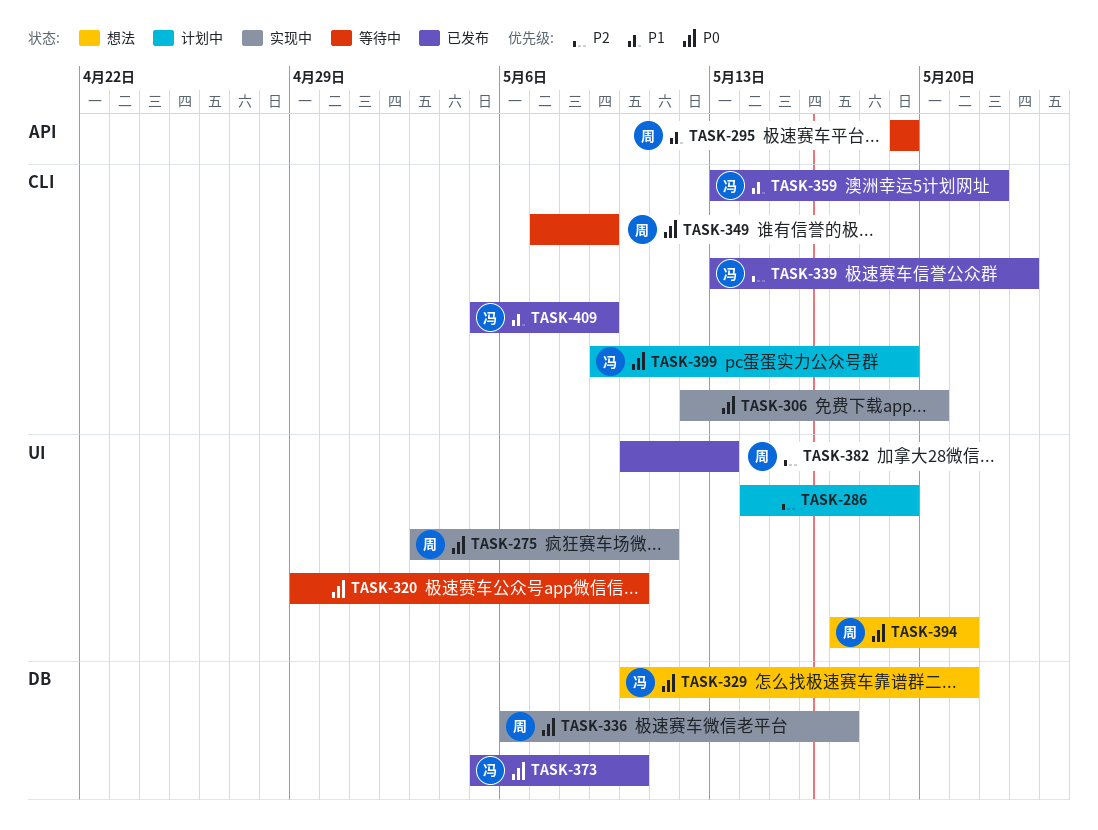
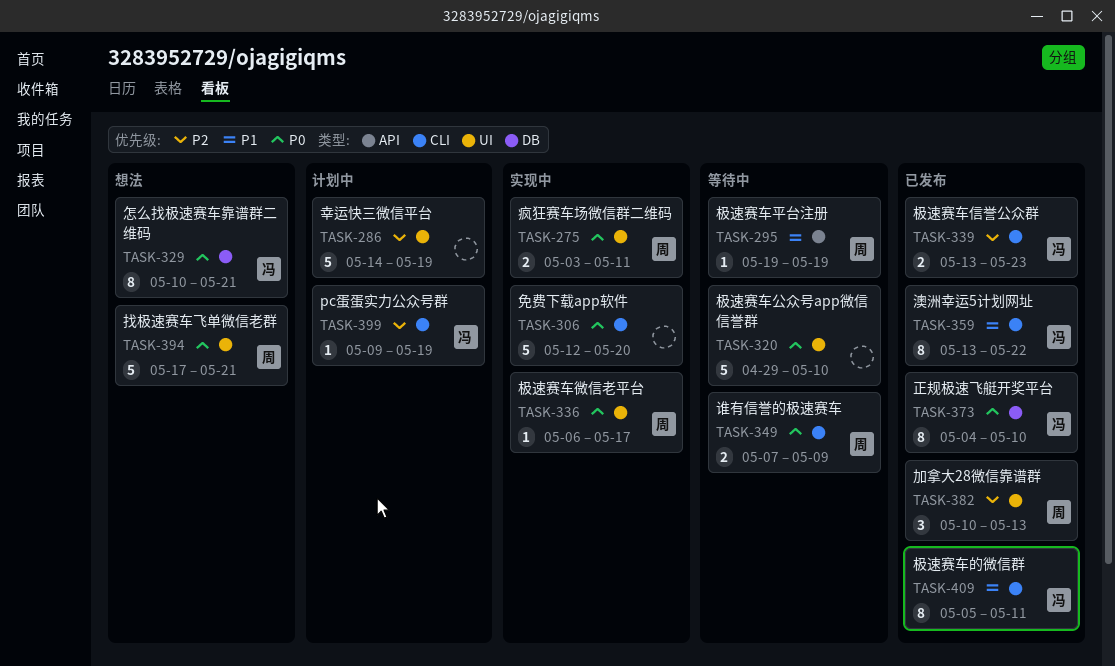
TASK-336, label: DB -> UI
TASK-373, start: May 5 -> May 4
TASK-399, priority: P0 -> P2
TASK-409, due: May 9 -> May 11

